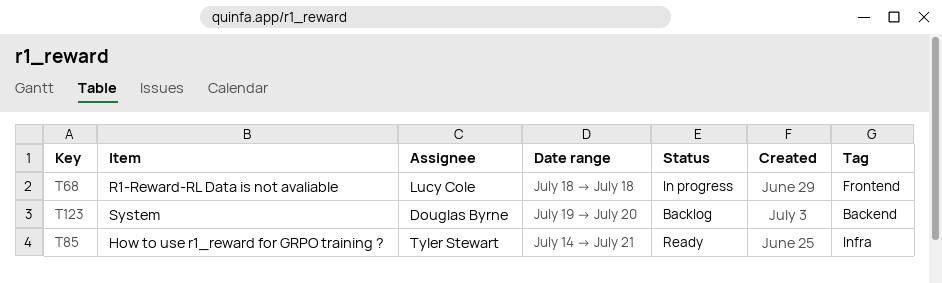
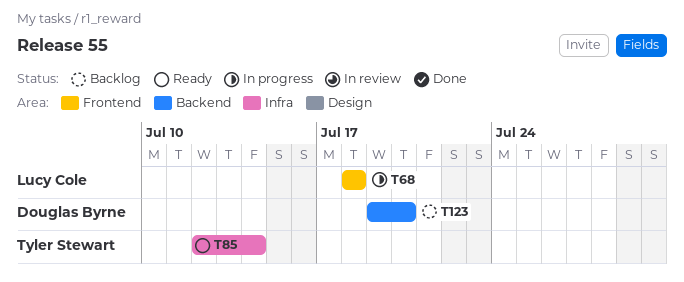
T85, start: Jul 14 -> Jul 12
T85, due: Jul 21 -> Jul 14

